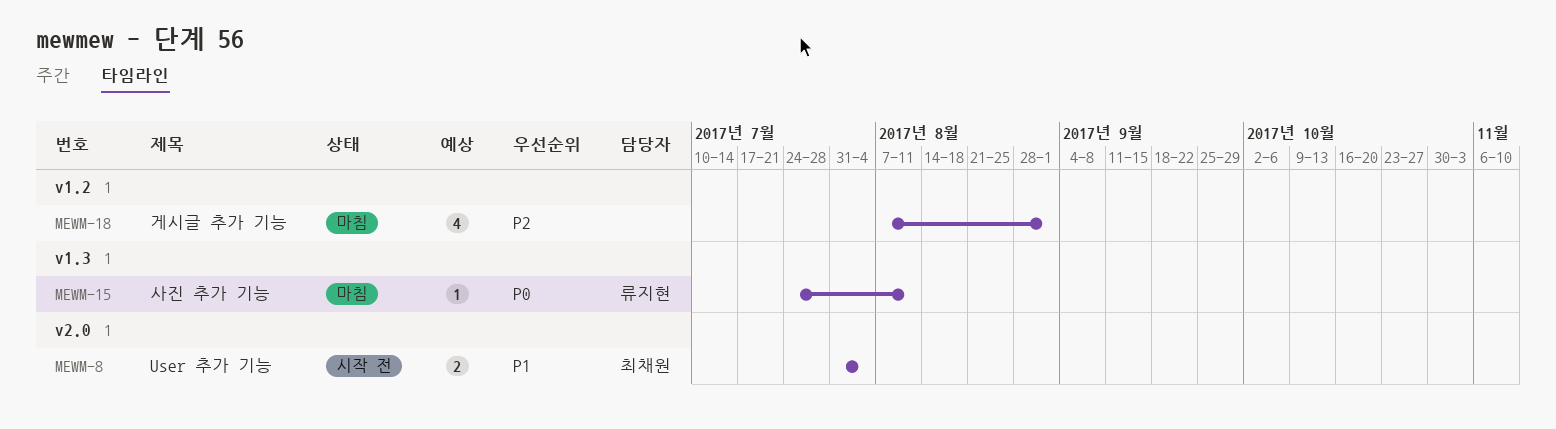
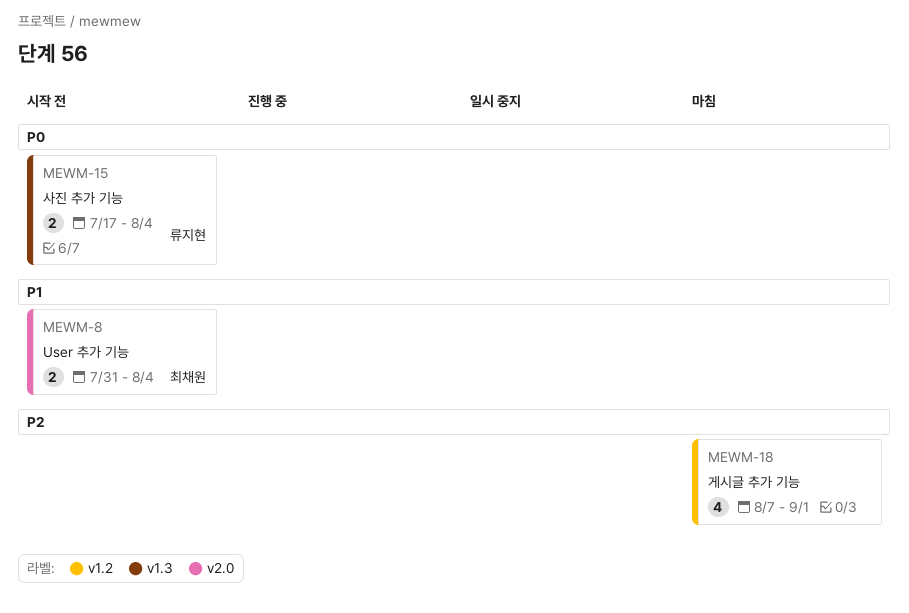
MEWM-15, status: 마침 -> 시작 전
MEWM-15, estimate: 1 -> 2
MEWM-15, start: Jul 24 -> Jul 17
MEWM-15, due: Aug 11 -> Aug 4

